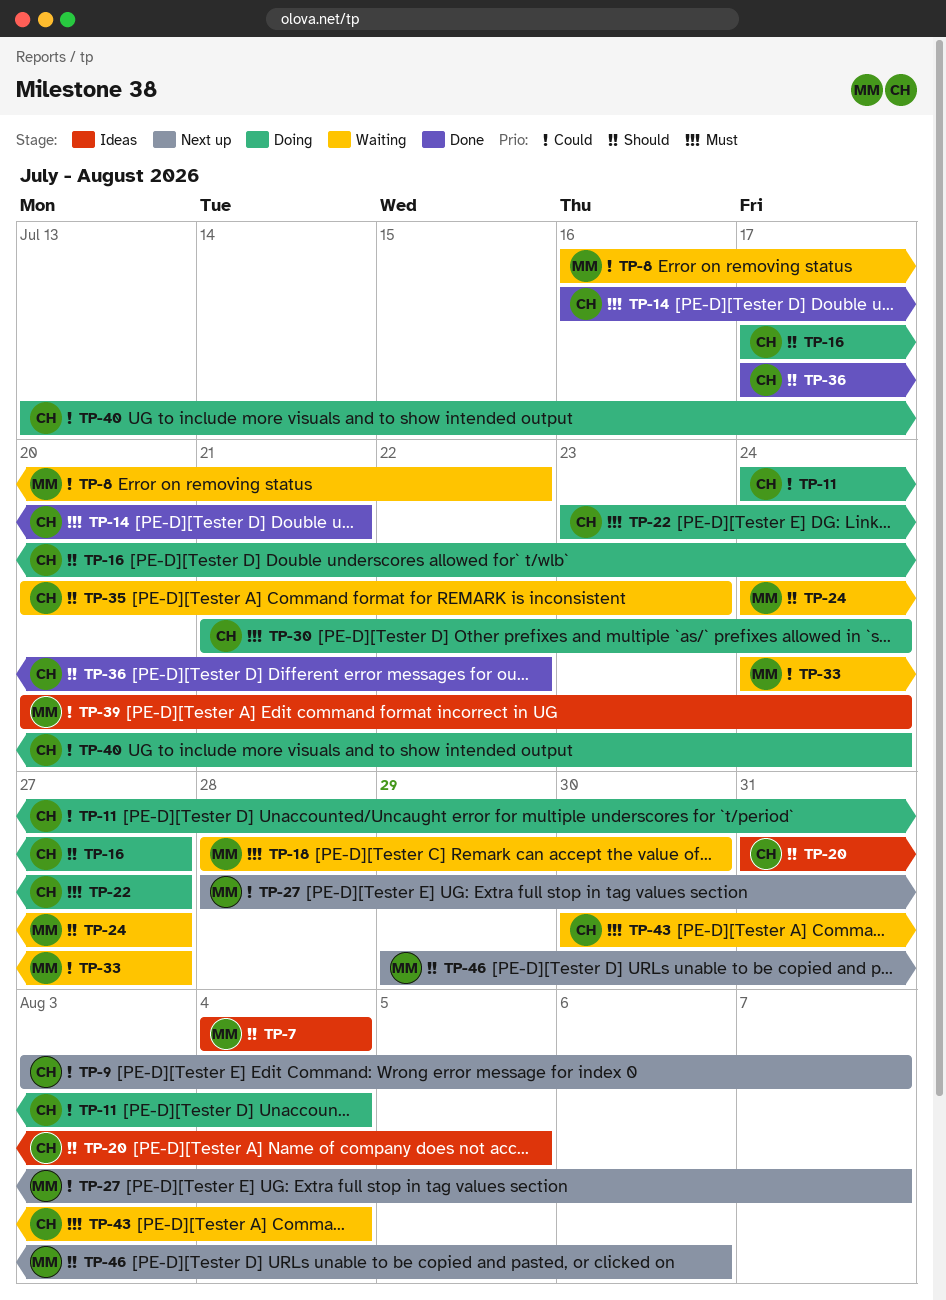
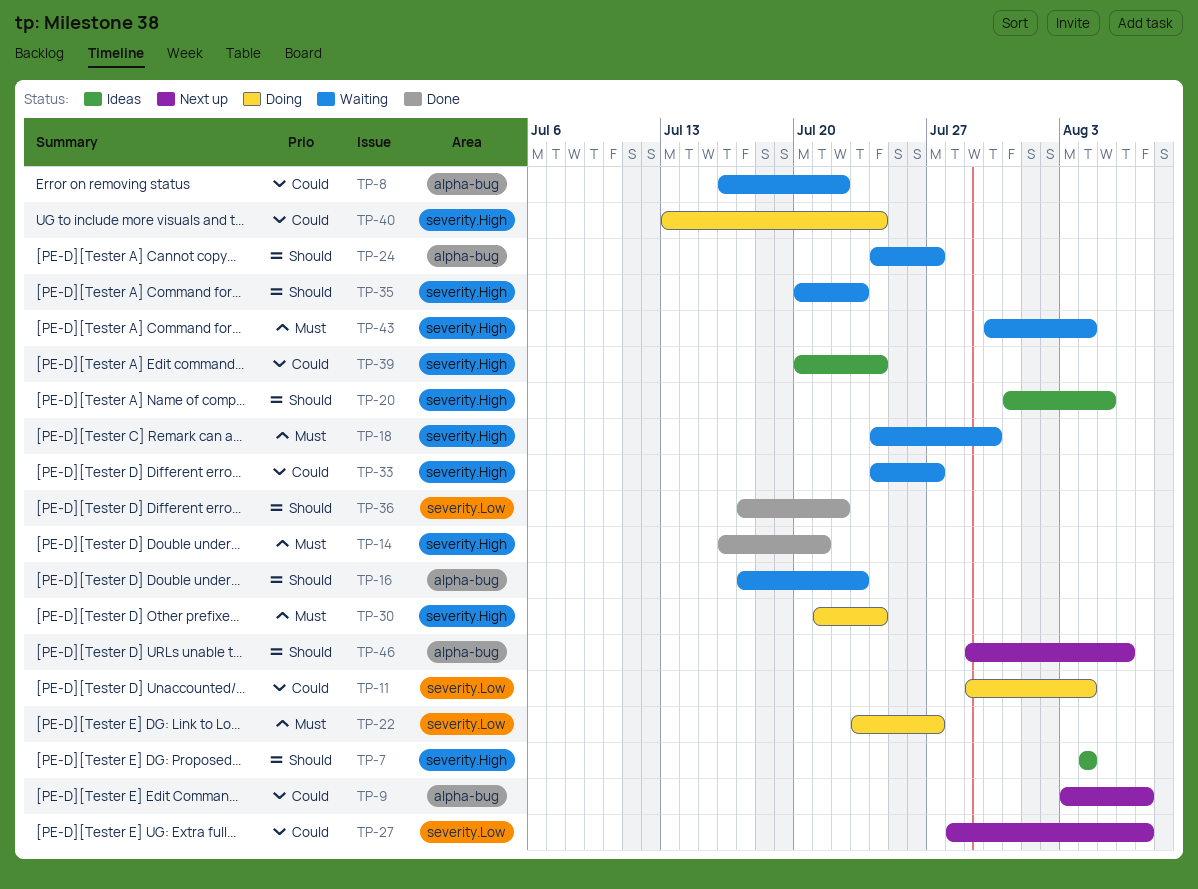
TP-11, start: Jul 24 -> Jul 29
TP-16, status: Doing -> Waiting
TP-16, due: Jul 27 -> Jul 23
TP-18, start: Jul 28 -> Jul 24

